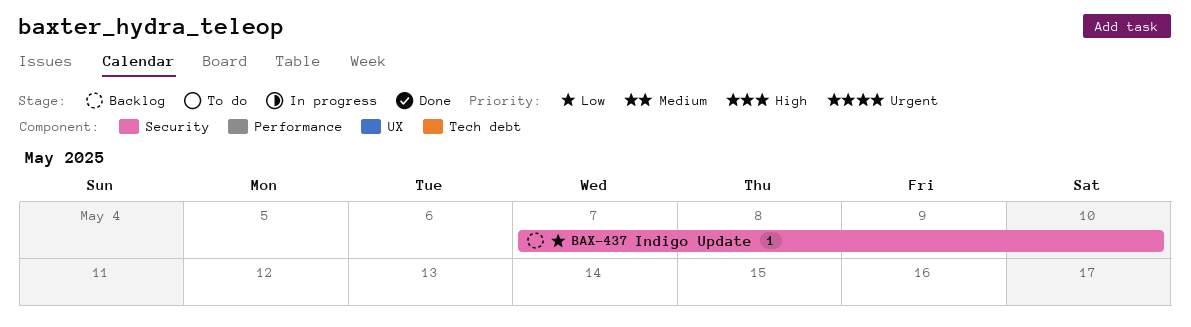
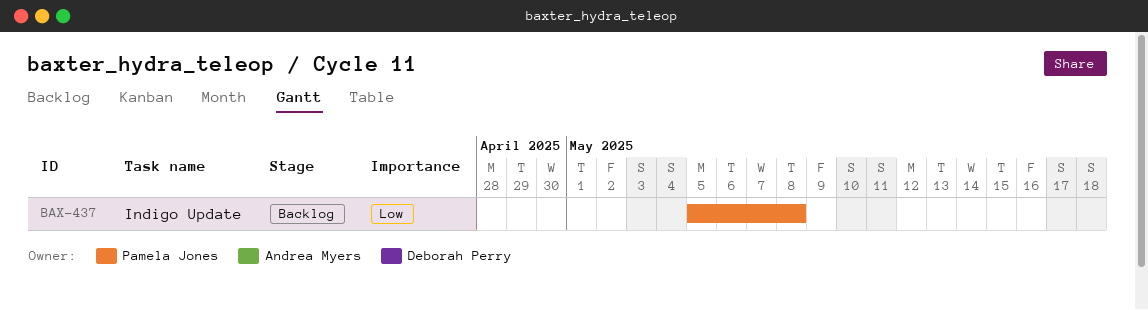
BAX-437, start: May 7 -> May 5
BAX-437, due: May 10 -> May 8

